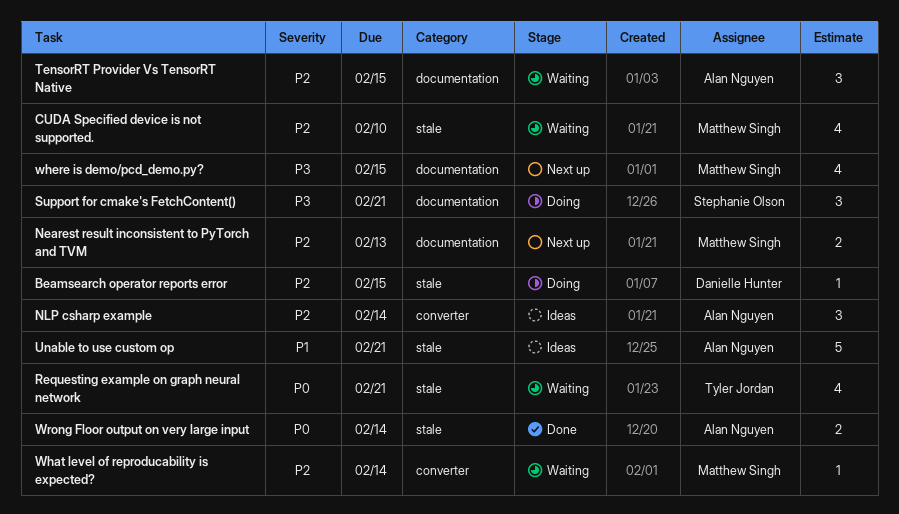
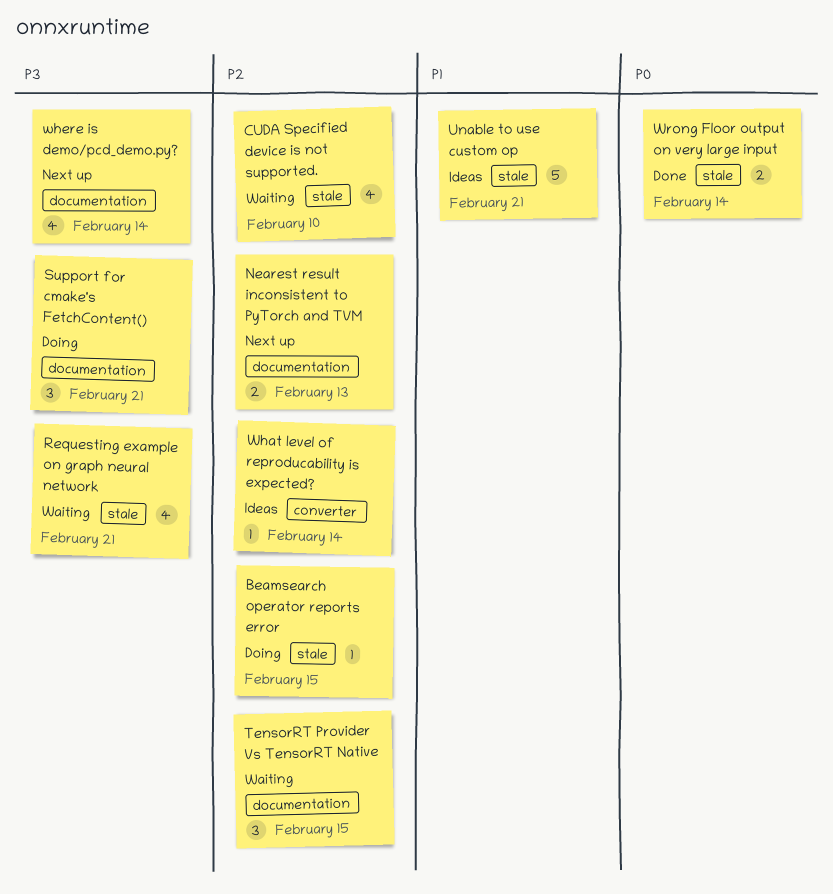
NLP csharp example: present -> none
Requesting example on graph neural network, priority: P0 -> P3
What level of reproducability is expected?, status: Waiting -> Ideas
where is demo/pcd_demo.py?, due: Feb 15 -> Feb 14

